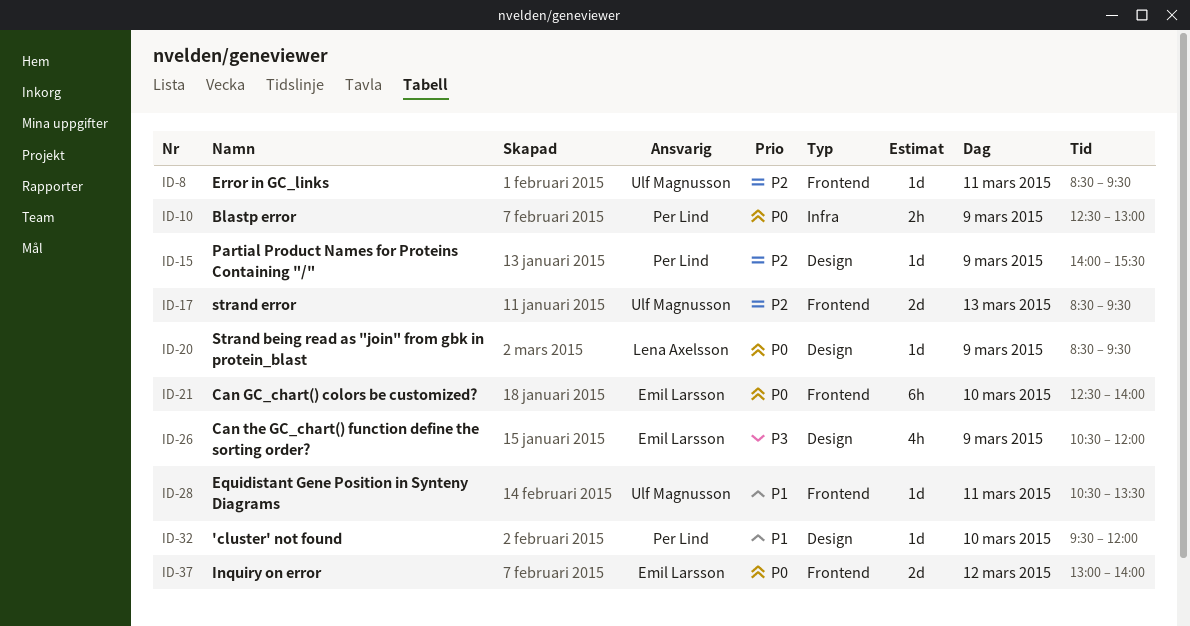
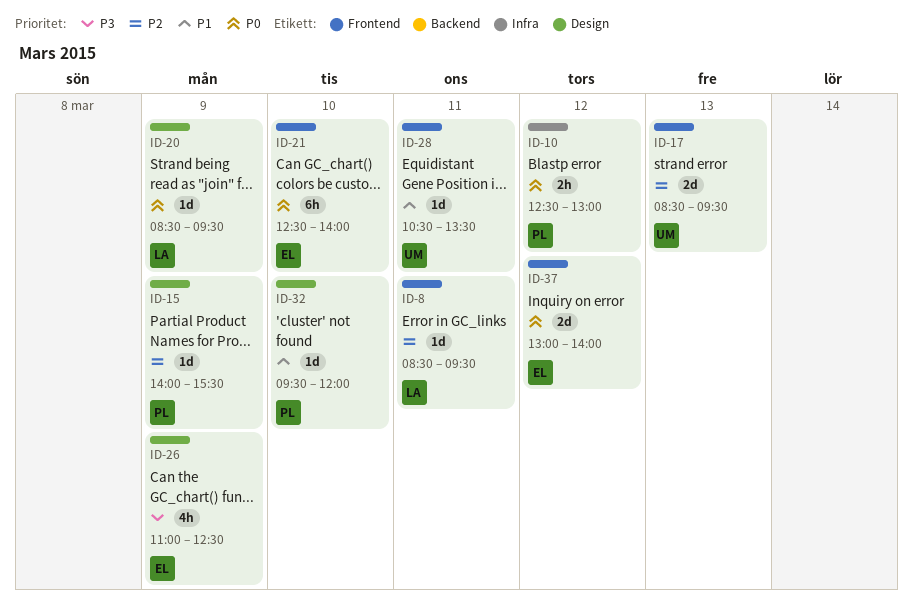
ID-8, owner: Ulf Magnusson -> Lena Axelsson
ID-10, day: Mar 9 -> Mar 12
ID-26, begins: 10:30 -> 11:00
ID-26, ends: 12:00 -> 12:30

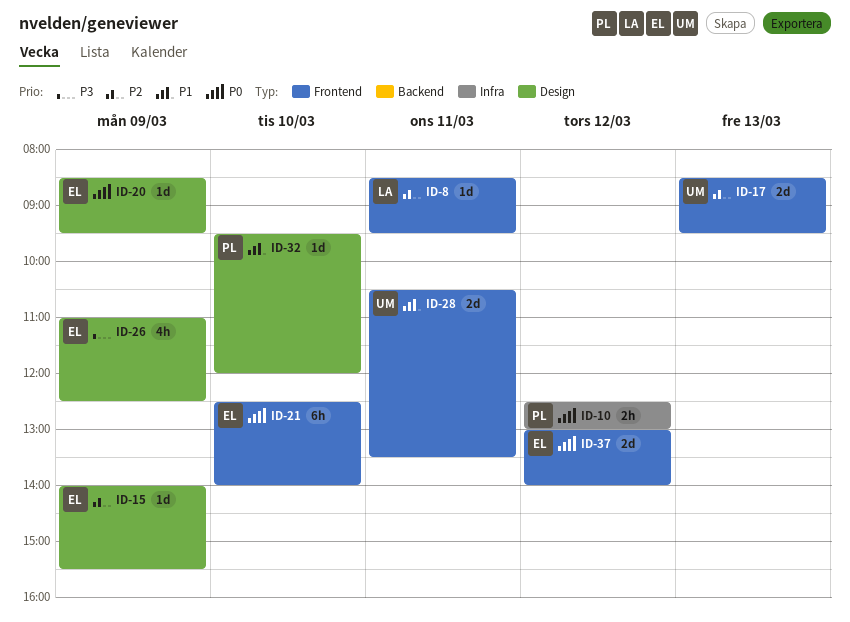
ID-15, owner: PL -> EL
ID-20, owner: LA -> EL
ID-28, estimate: 1d -> 2d

